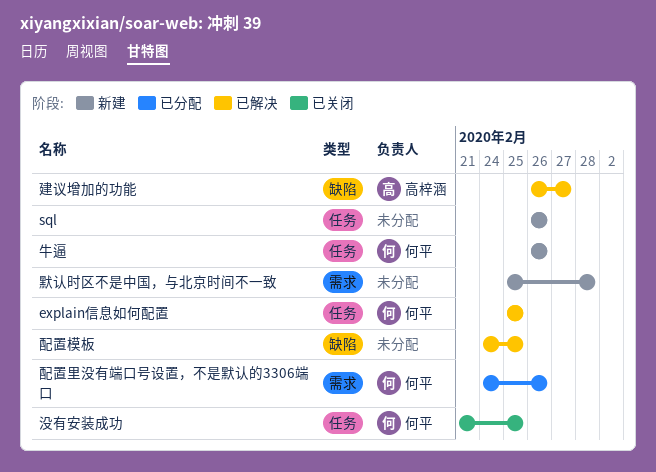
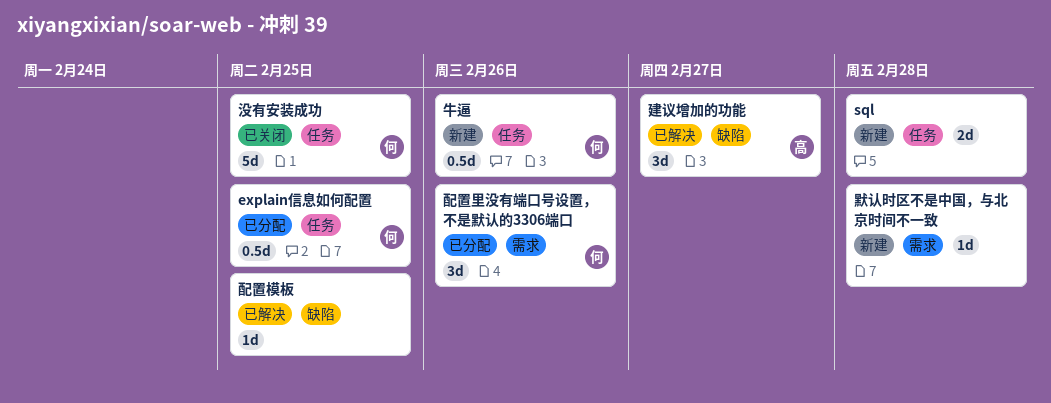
explain信息如何配置, status: 已解决 -> 已分配
sql, due: Feb 26 -> Feb 28

